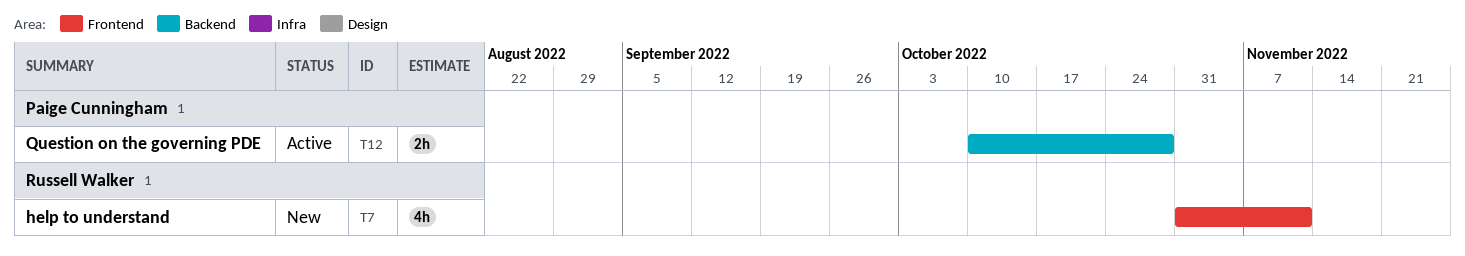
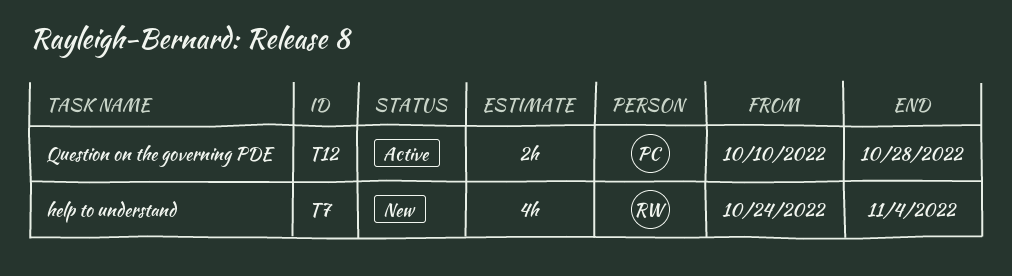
T7, start: Oct 31 -> Oct 24
T7, due: Nov 11 -> Nov 4

